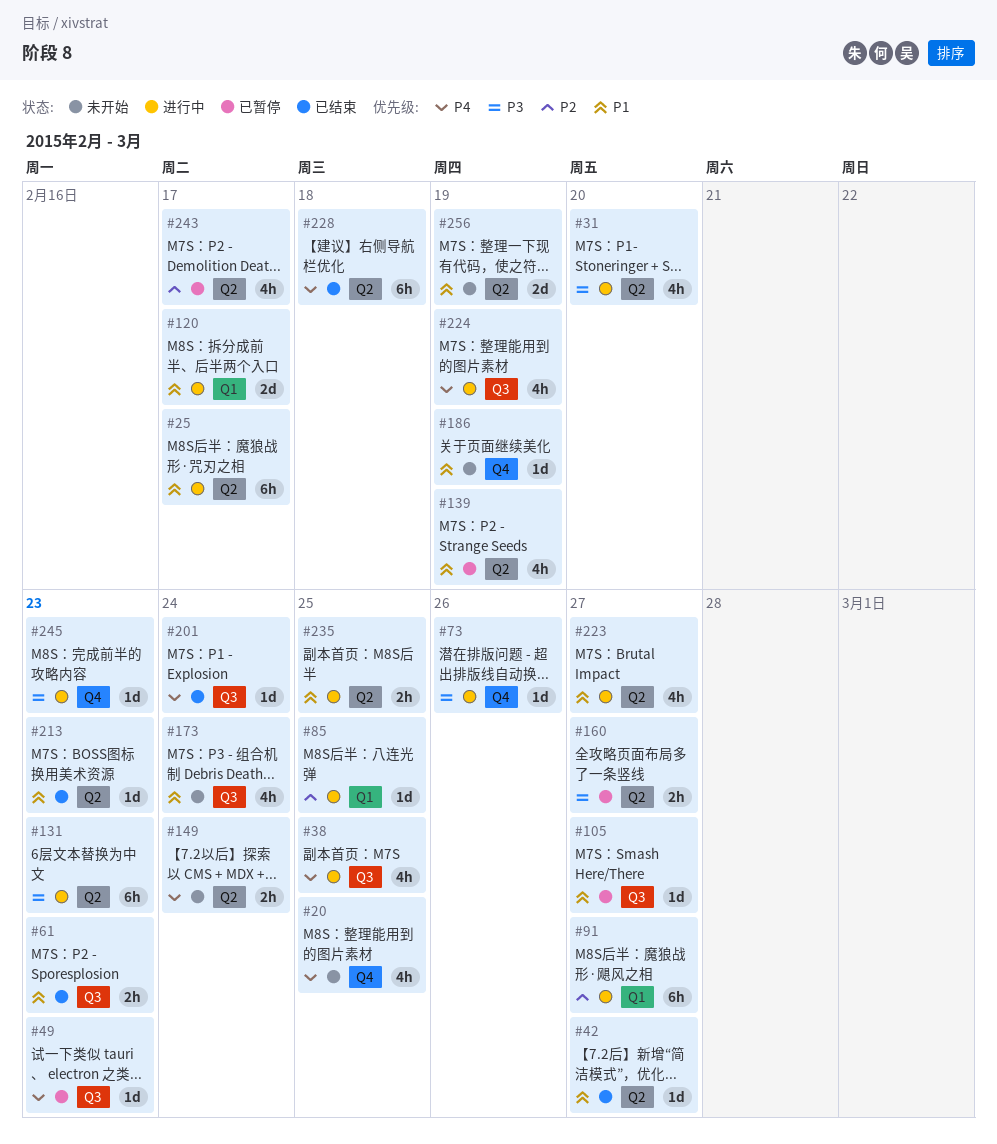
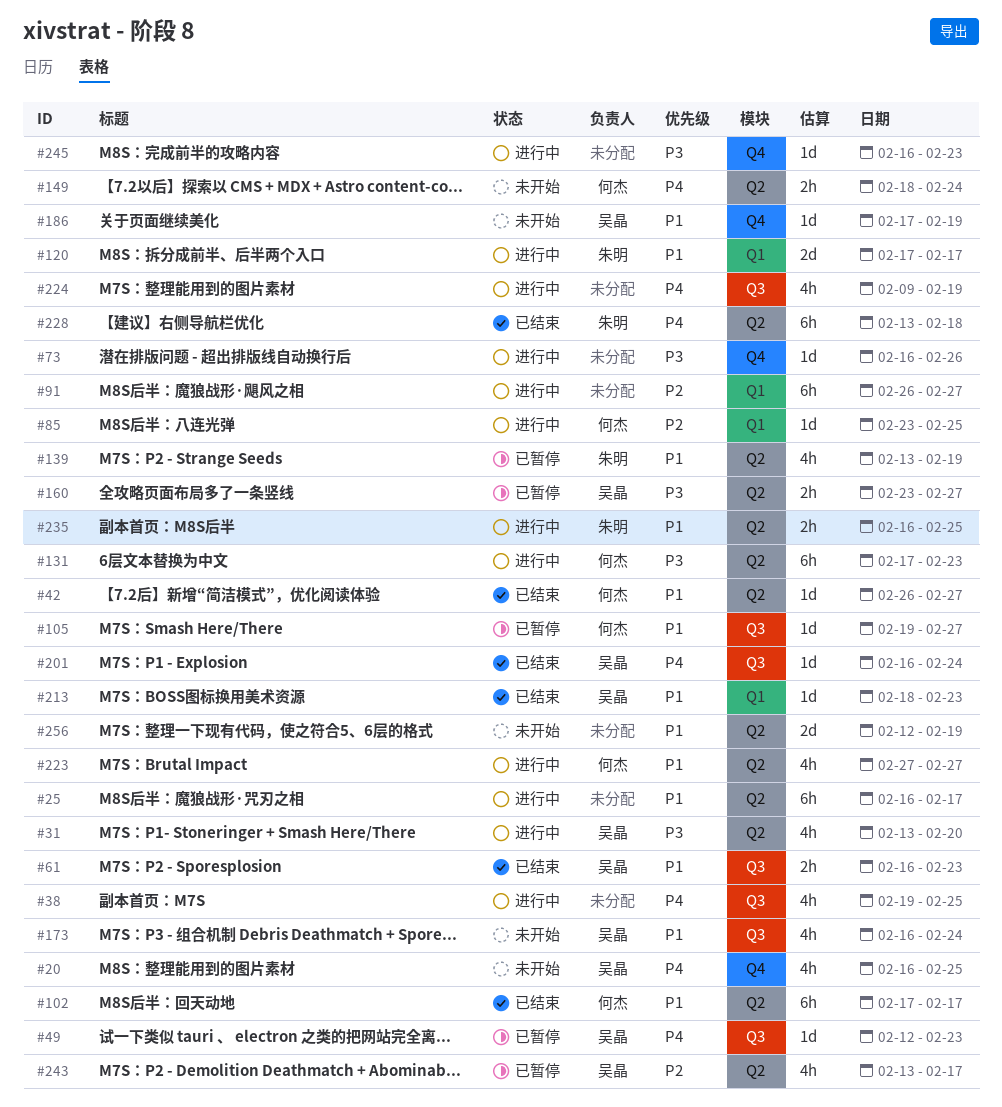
#102: none -> present
#213, label: Q2 -> Q1

